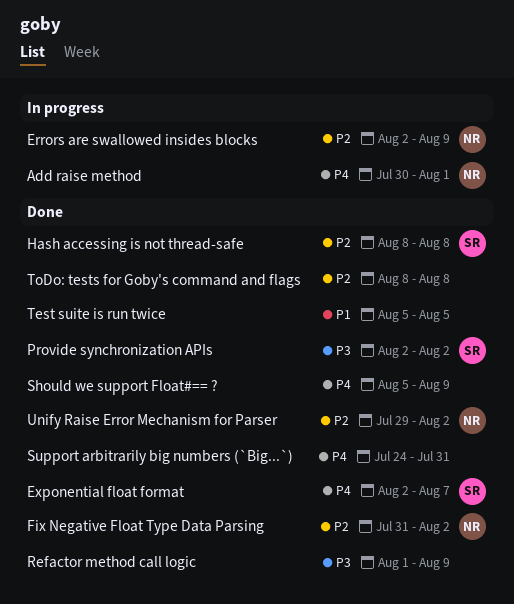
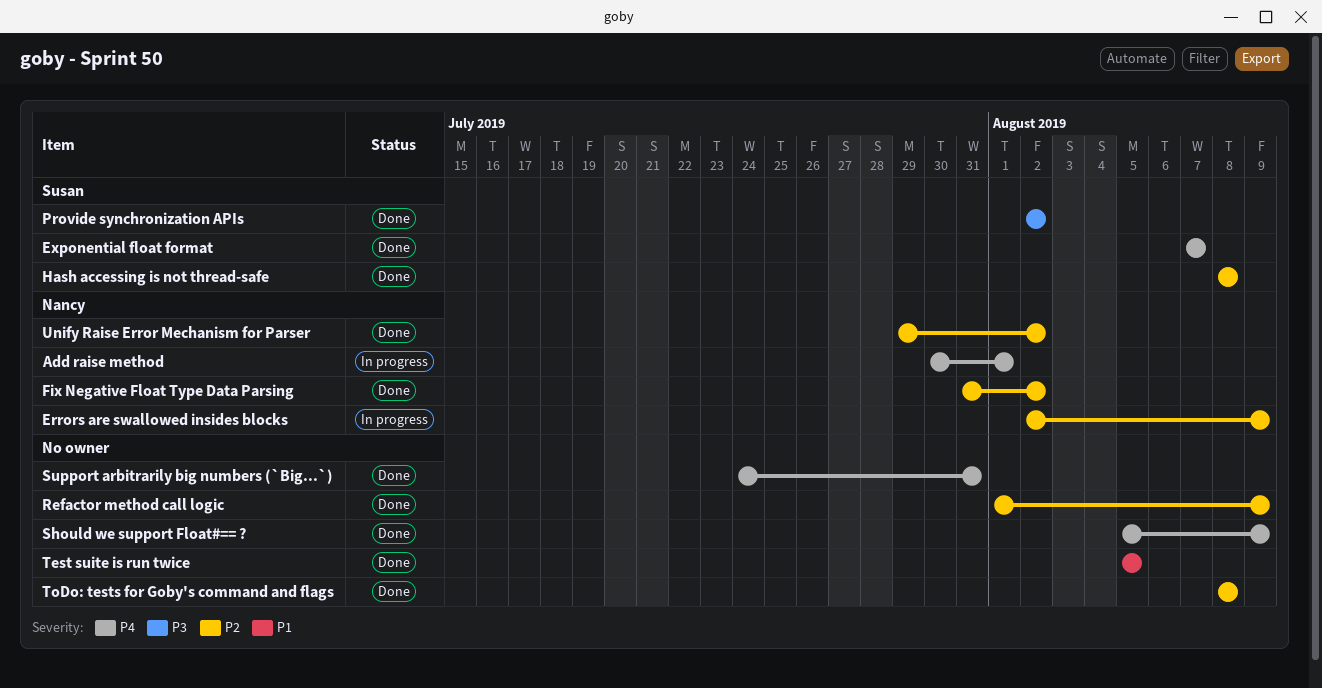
Exponential float format, start: Aug 2 -> Aug 7
Refactor method call logic, priority: P3 -> P2

